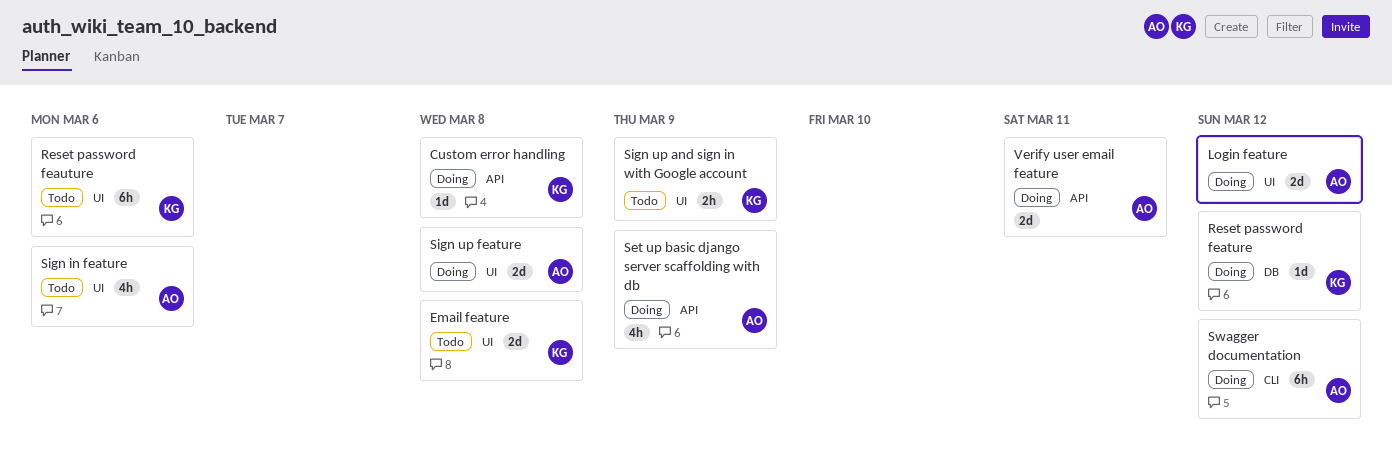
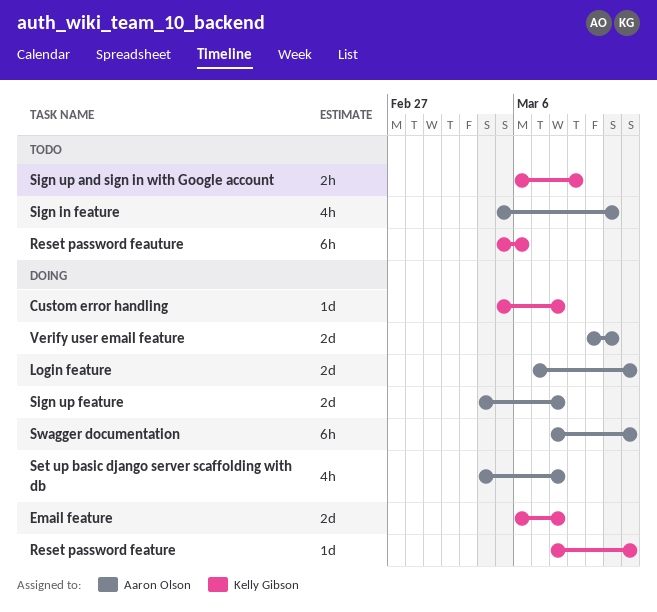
Email feature, status: Todo -> Doing
Set up basic django server scaffolding with db, due: Mar 9 -> Mar 8
Sign in feature, due: Mar 6 -> Mar 11

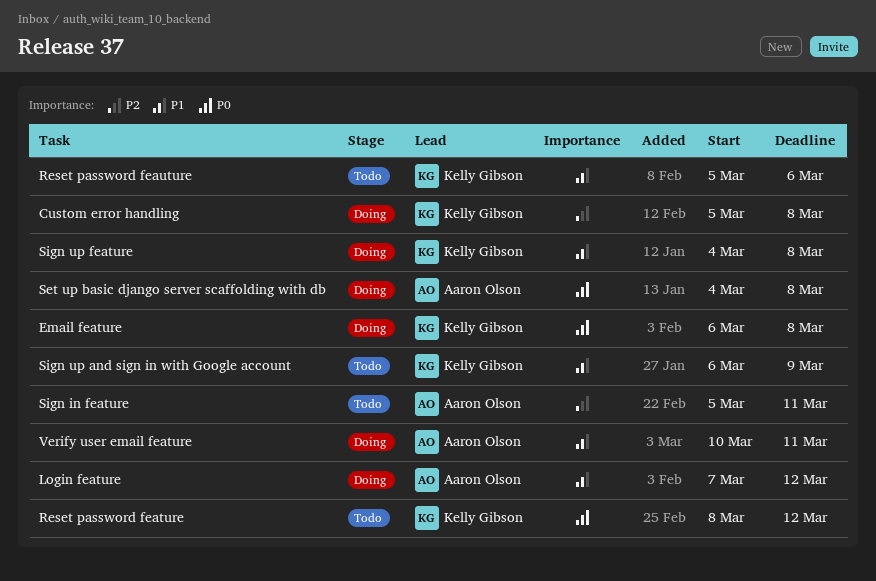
Reset password feature, status: Doing -> Todo
Sign up feature, owner: Aaron Olson -> Kelly Gibson
Swagger documentation: present -> none

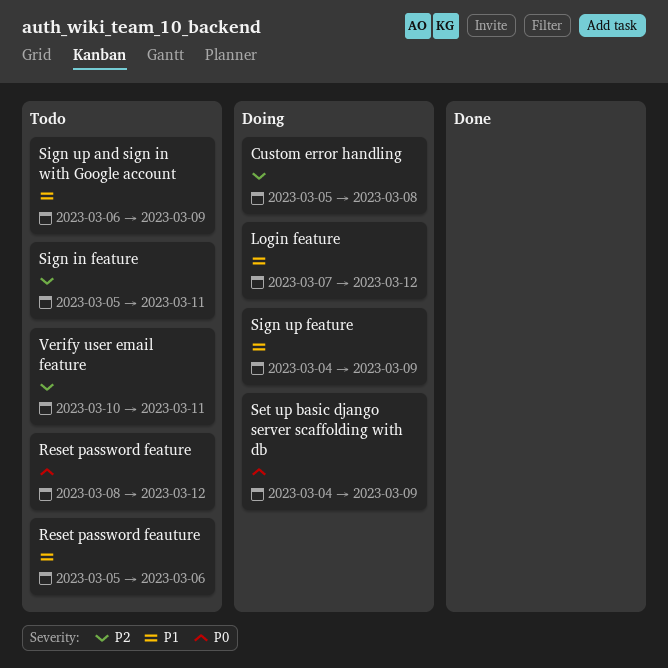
Email feature: present -> none
Set up basic django server scaffolding with db, due: Mar 8 -> Mar 9
Sign up feature, due: Mar 8 -> Mar 9
Verify user email feature, status: Doing -> Todo
Verify user email feature, priority: P1 -> P2

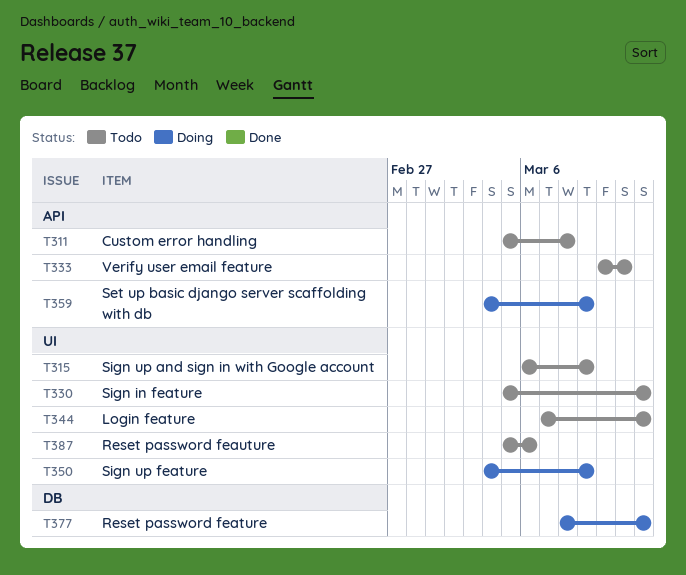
Custom error handling, status: Doing -> Todo
Login feature, status: Doing -> Todo
Reset password feature, status: Todo -> Doing
Sign in feature, due: Mar 11 -> Mar 12

